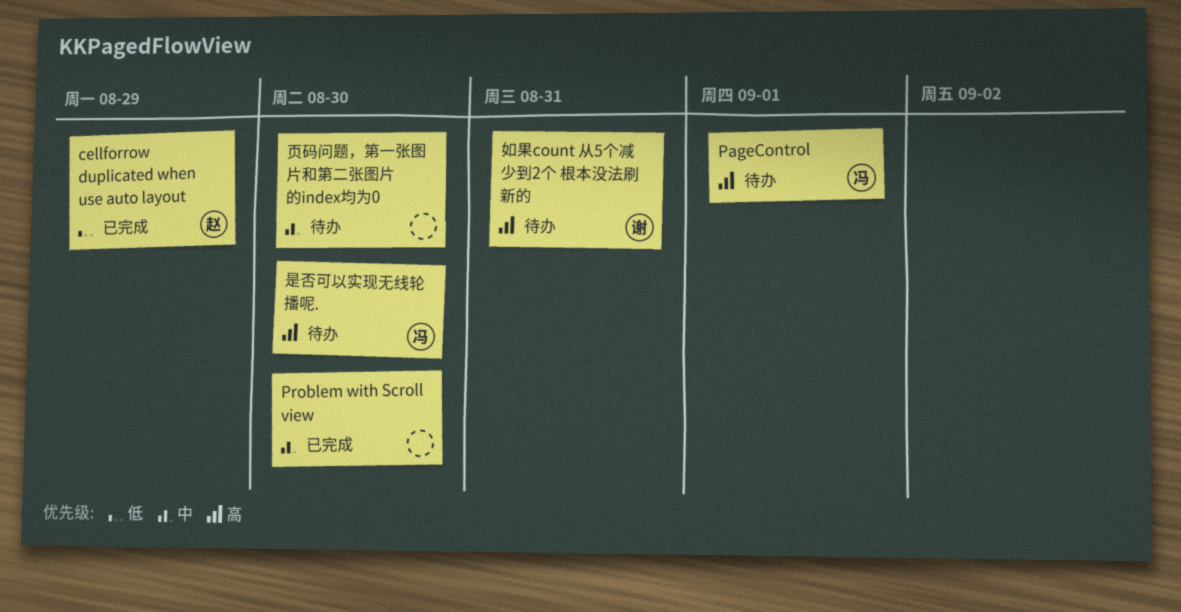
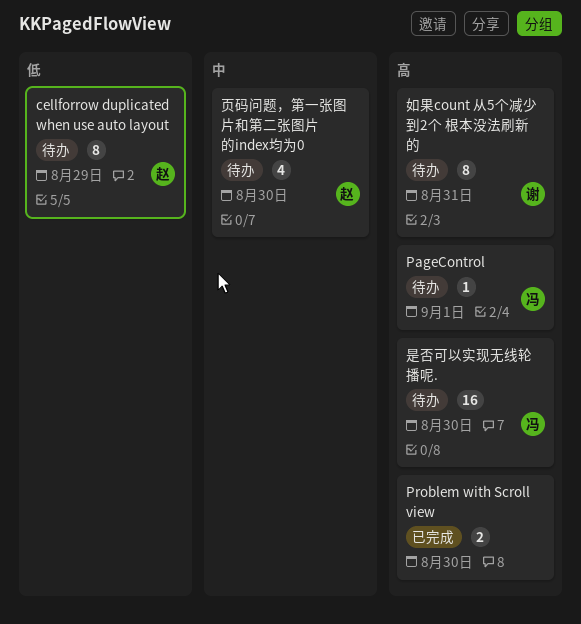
cellforrow duplicated when use auto layout, status: 已完成 -> 待办
Problem with Scroll view, priority: 中 -> 高
页码问题，第一张图片和第二张图片的index均为0, owner: none -> 赵

